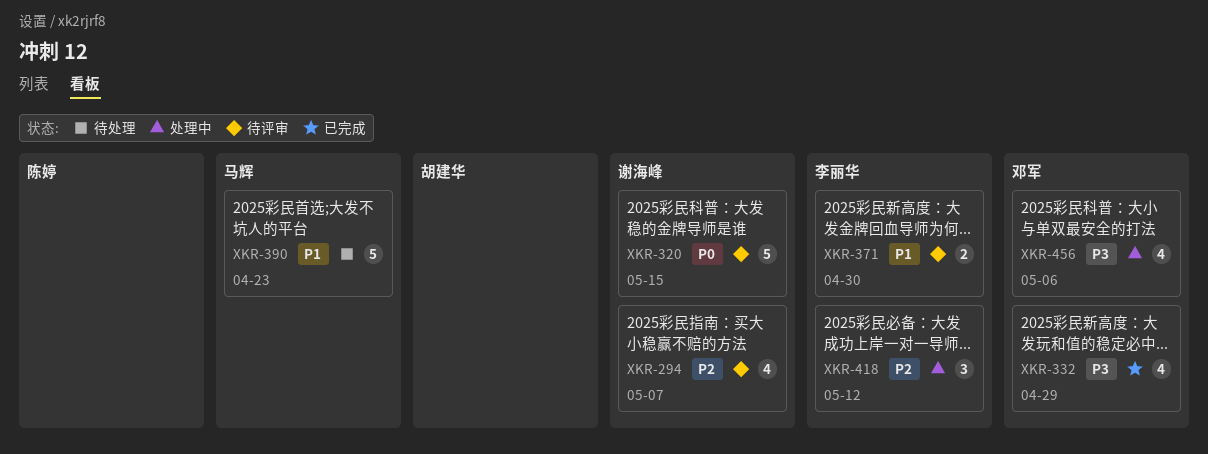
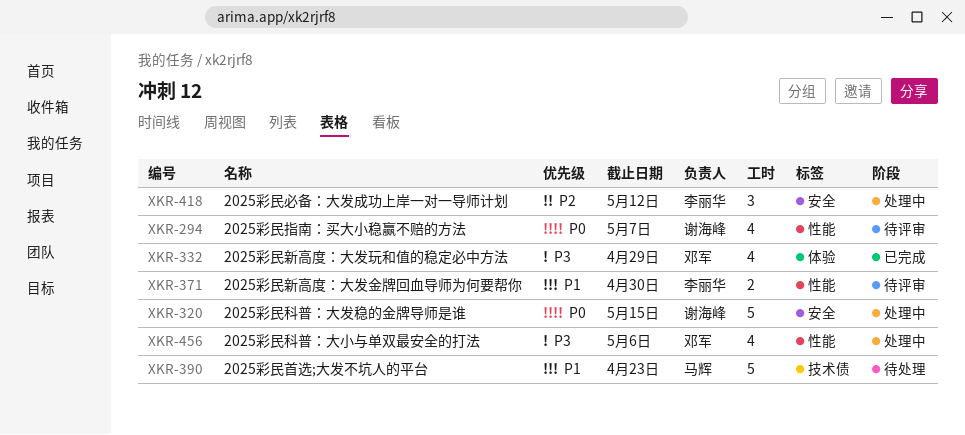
XKR-294, priority: P2 -> P0
XKR-320, status: 待评审 -> 处理中

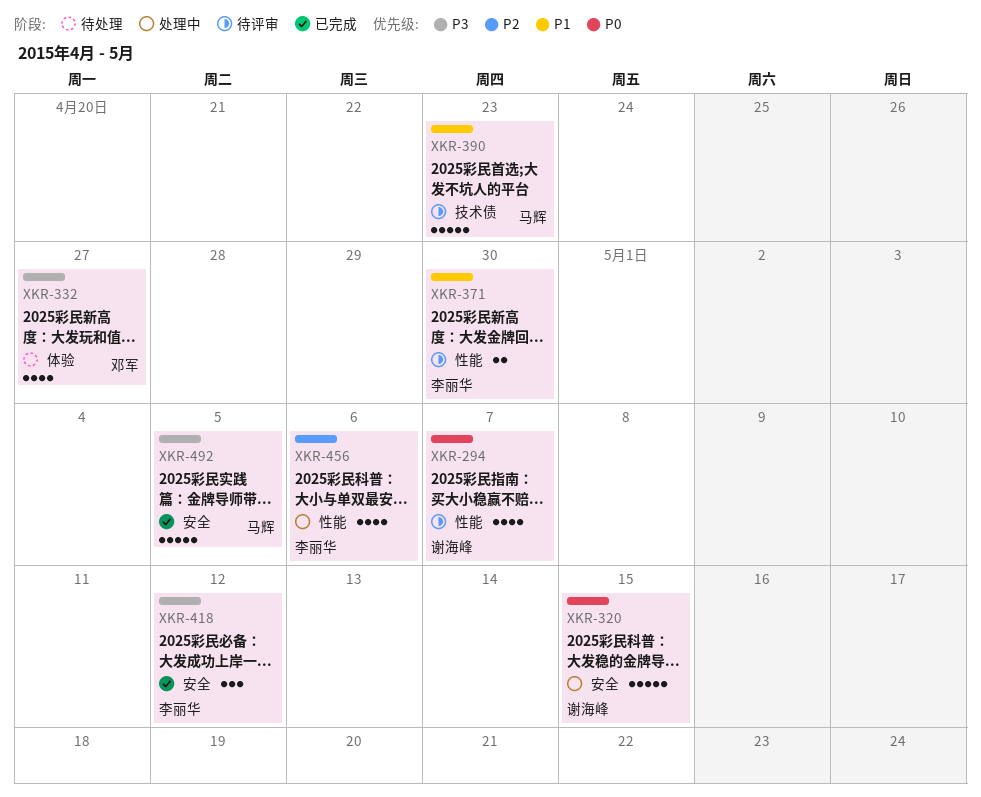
XKR-332, status: 已完成 -> 待处理
XKR-332, due: Apr 29 -> Apr 27
XKR-390, status: 待处理 -> 待评审
XKR-418, status: 处理中 -> 已完成
XKR-418, priority: P2 -> P3
XKR-456, owner: 邓军 -> 李丽华
XKR-456, priority: P3 -> P2
XKR-492: none -> present

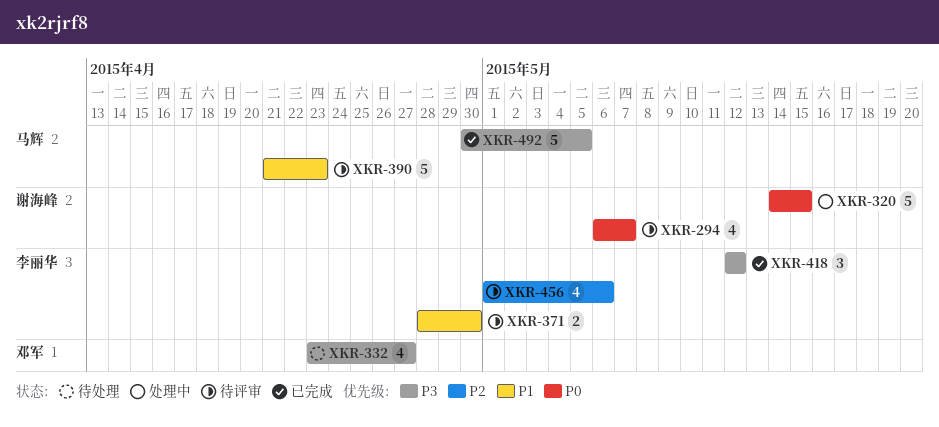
XKR-456, status: 处理中 -> 待评审

